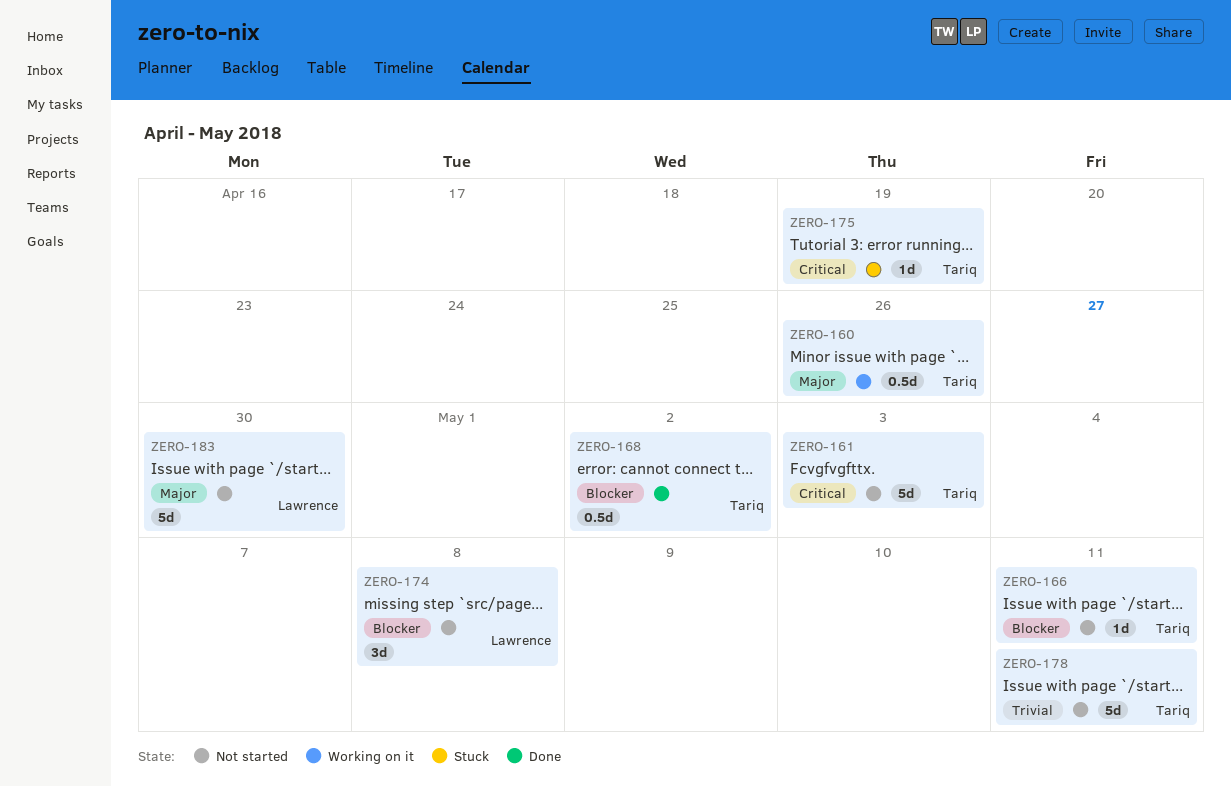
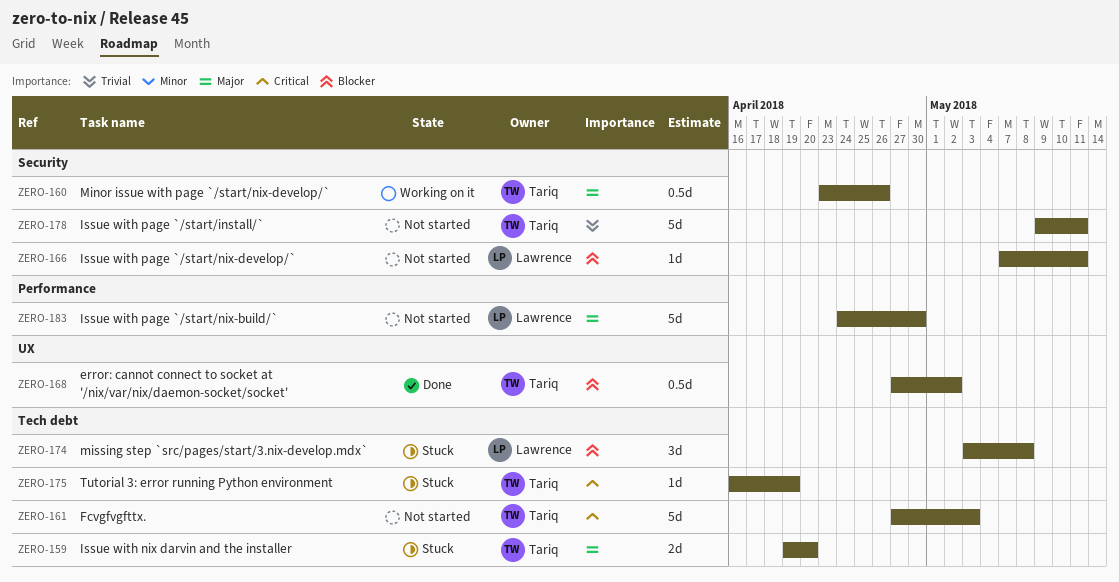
ZERO-159: none -> present
ZERO-166, owner: Tariq -> Lawrence
ZERO-174, status: Not started -> Stuck

